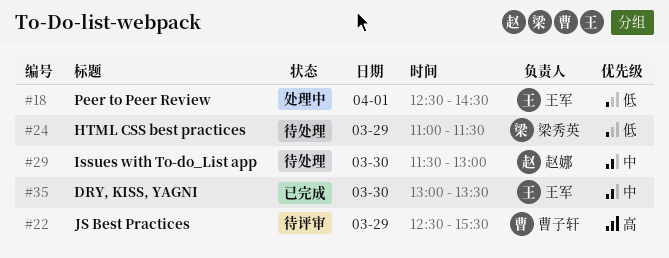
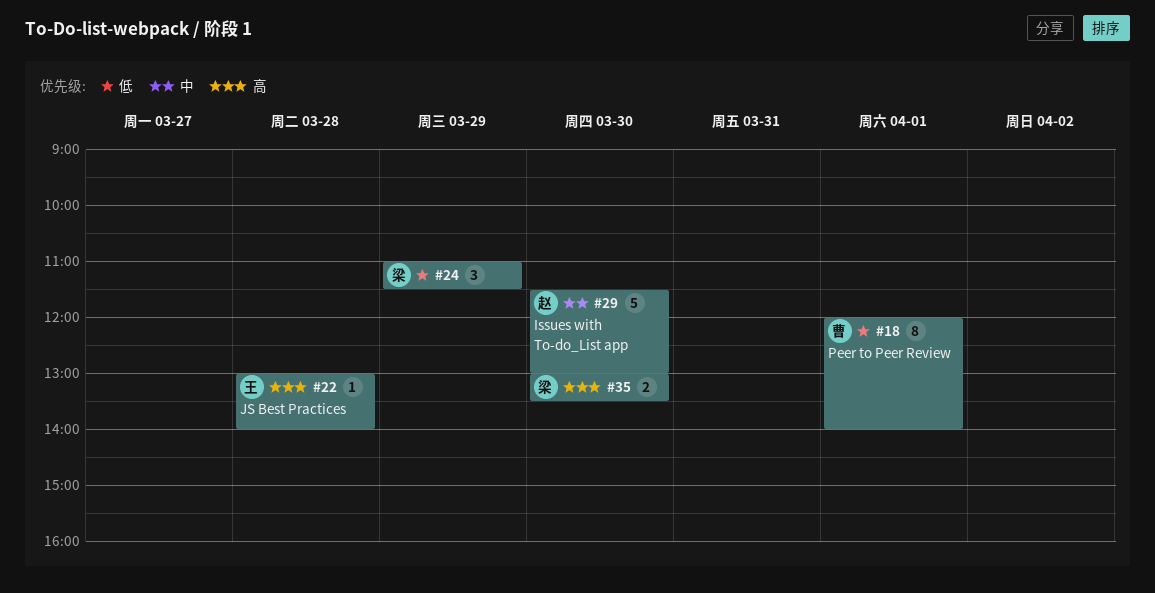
#18, owner: 王军 -> 曹子轩
#18, begins: 12:30 -> 12:00
#18, ends: 14:30 -> 14:00
#22, owner: 曹子轩 -> 王军
#22, day: Mar 29 -> Mar 28
#22, begins: 12:30 -> 13:00
#22, ends: 15:30 -> 14:00
#35, owner: 王军 -> 梁秀英
#35, priority: 中 -> 高

